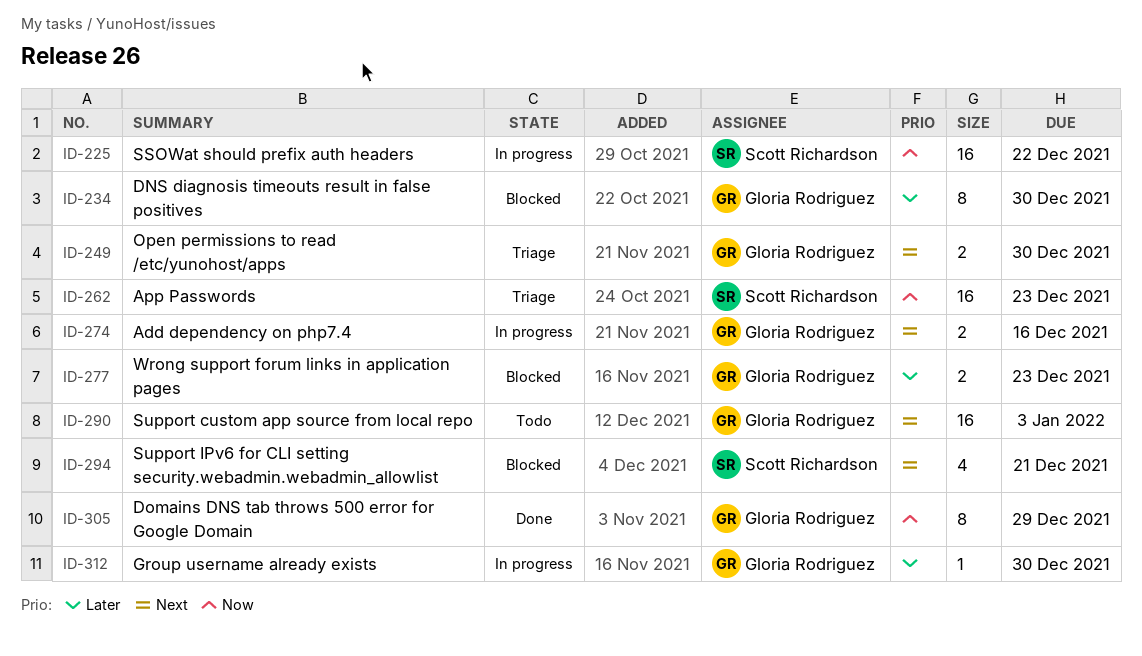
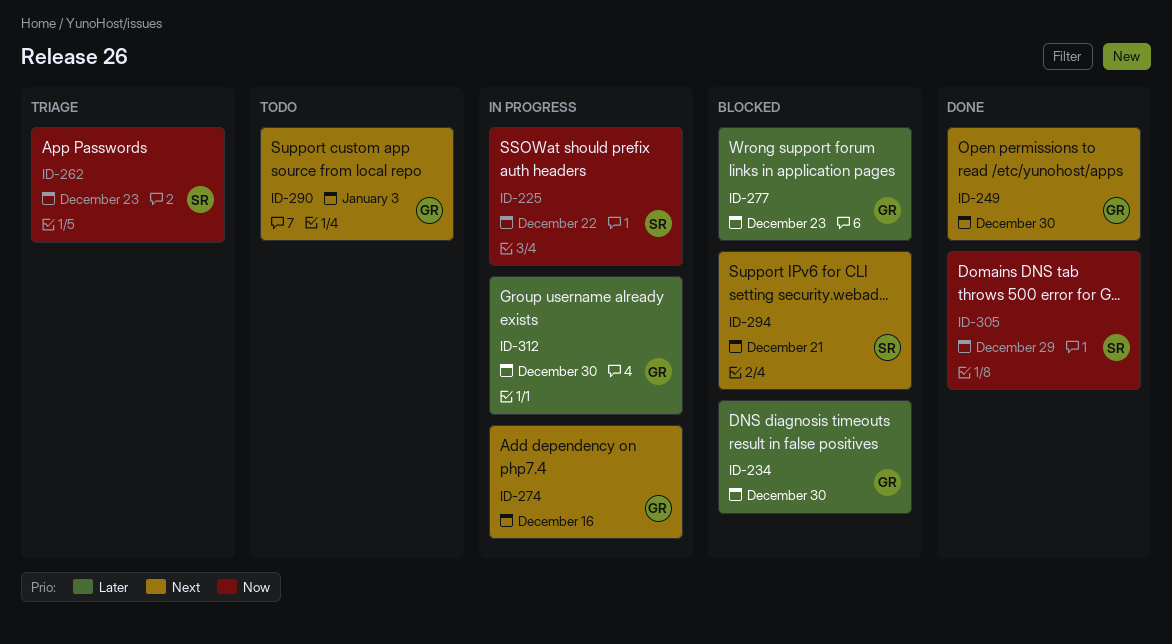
ID-249, status: Triage -> Done
ID-305, owner: Gloria Rodriguez -> Scott Richardson

